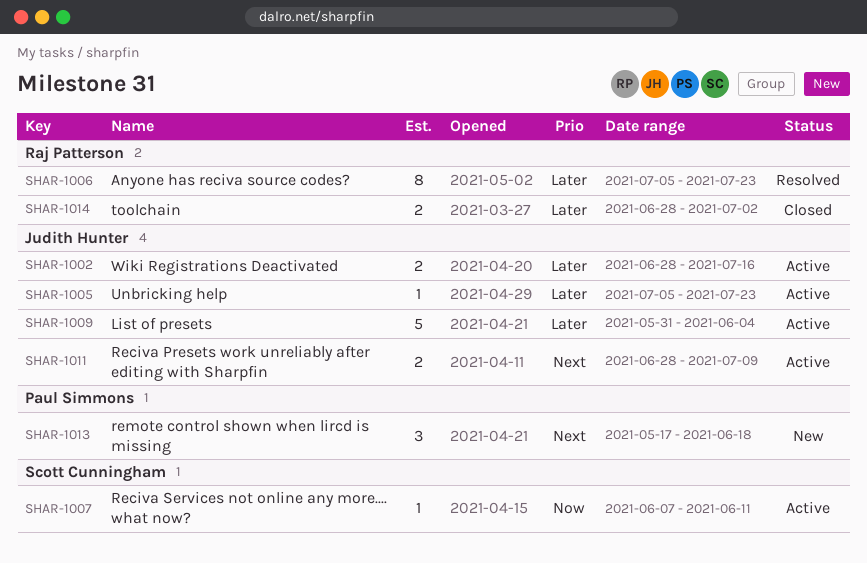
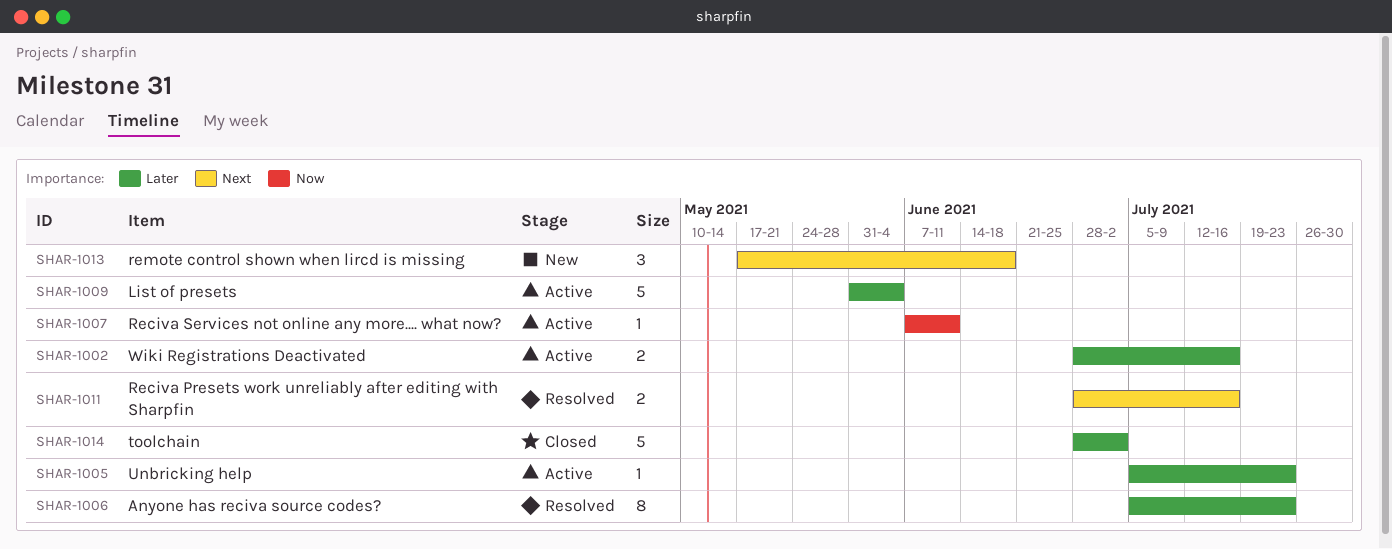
SHAR-1011, status: Active -> Resolved
SHAR-1011, due: Jul 9 -> Jul 16
SHAR-1014, estimate: 2 -> 5

